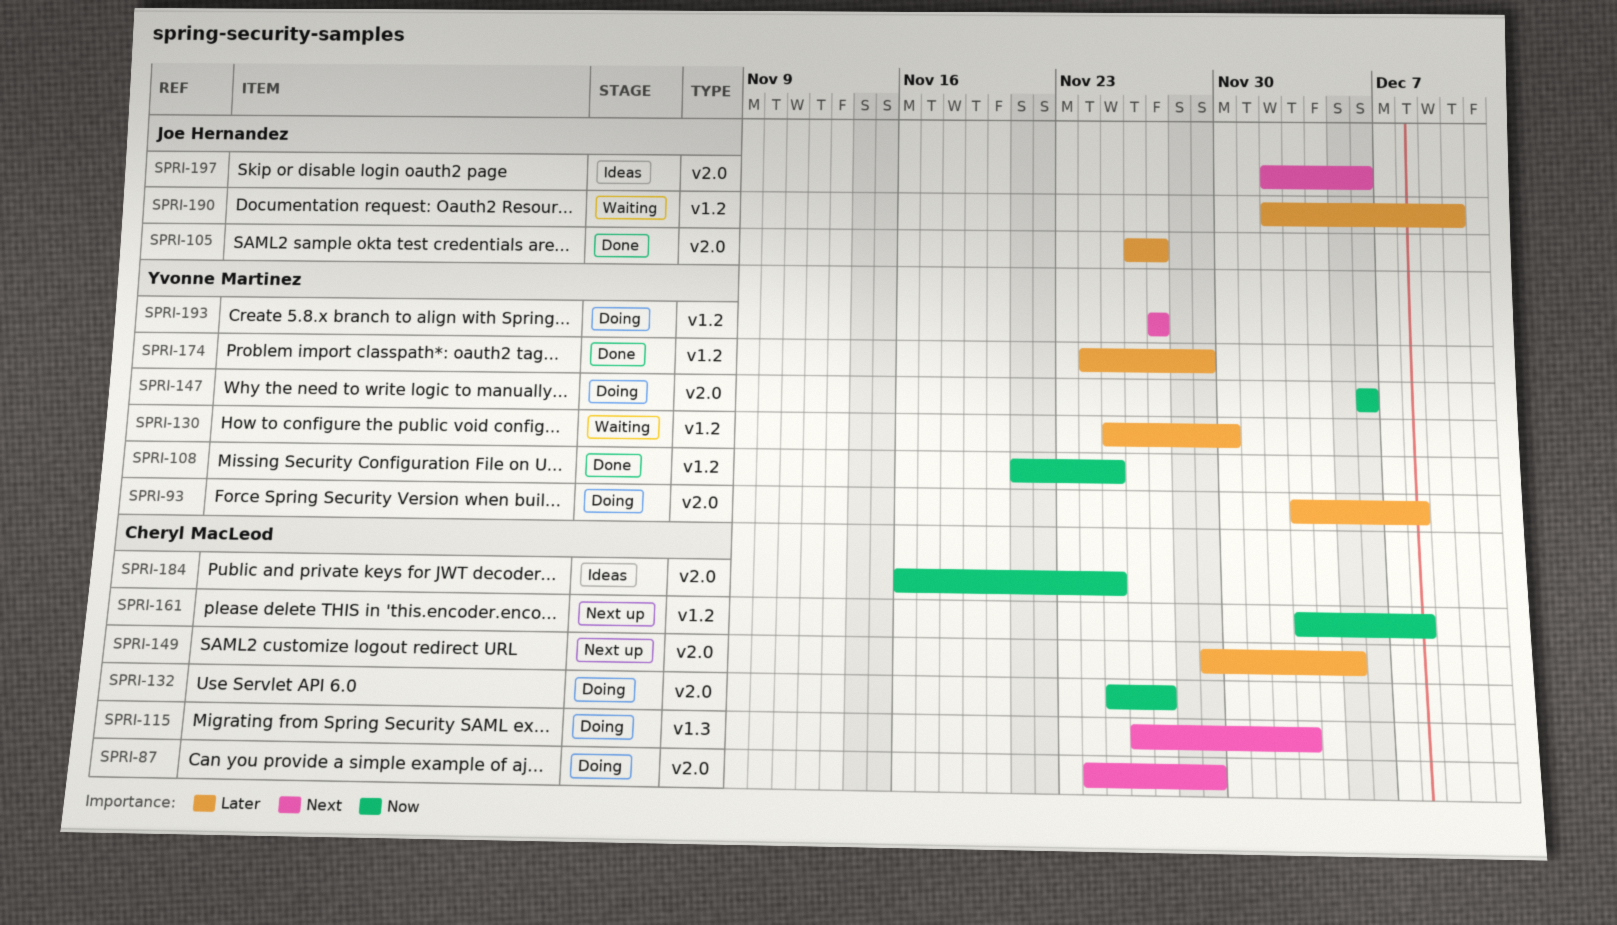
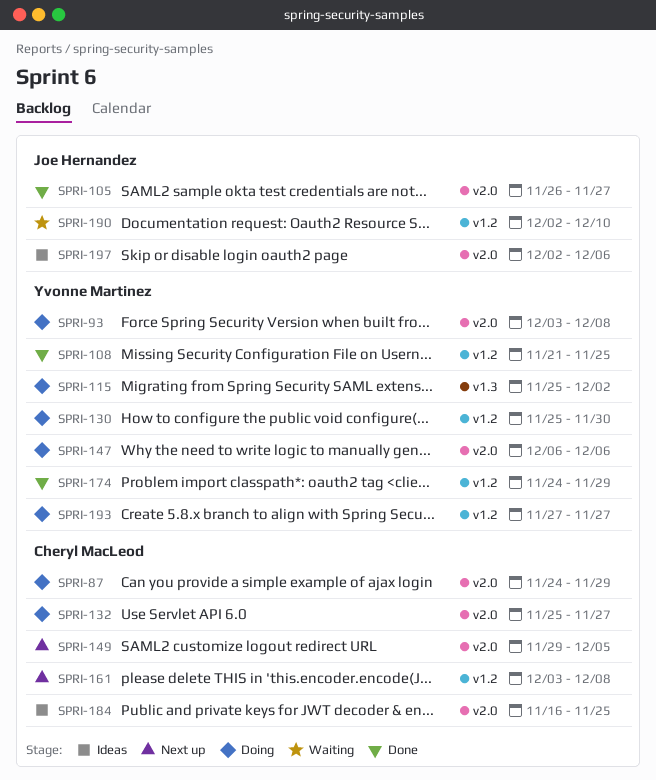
SPRI-115, owner: Cheryl MacLeod -> Yvonne Martinez
SPRI-115, start: Nov 26 -> Nov 25
SPRI-115, due: Dec 3 -> Dec 2
SPRI-130, status: Waiting -> Doing

